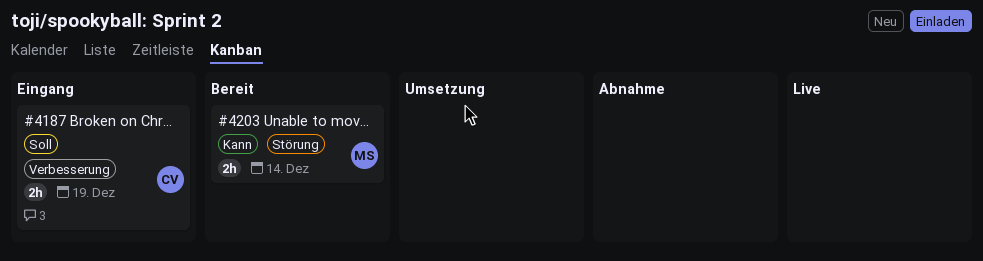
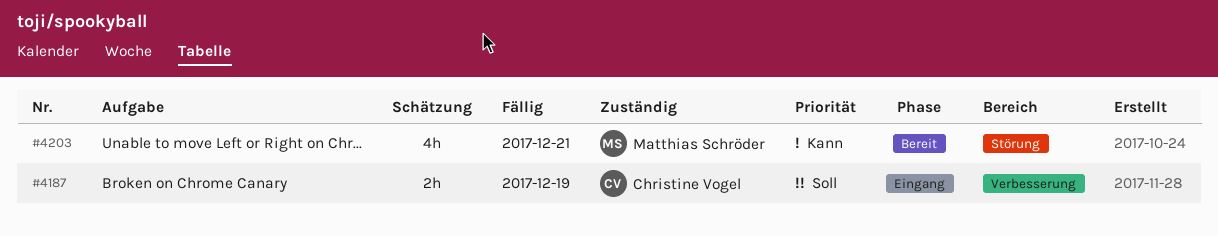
#4203, estimate: 2h -> 4h
#4203, due: Dec 14 -> Dec 21

